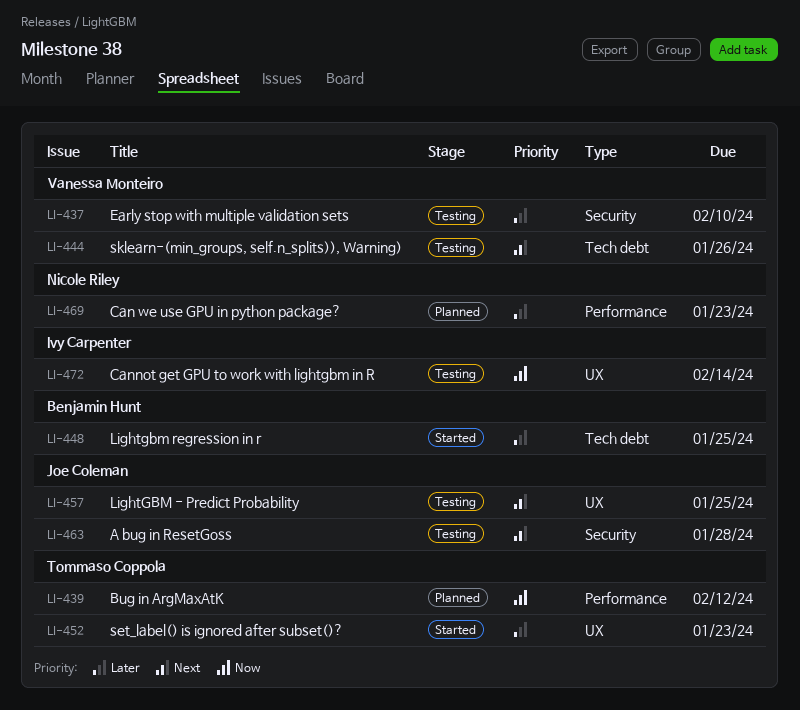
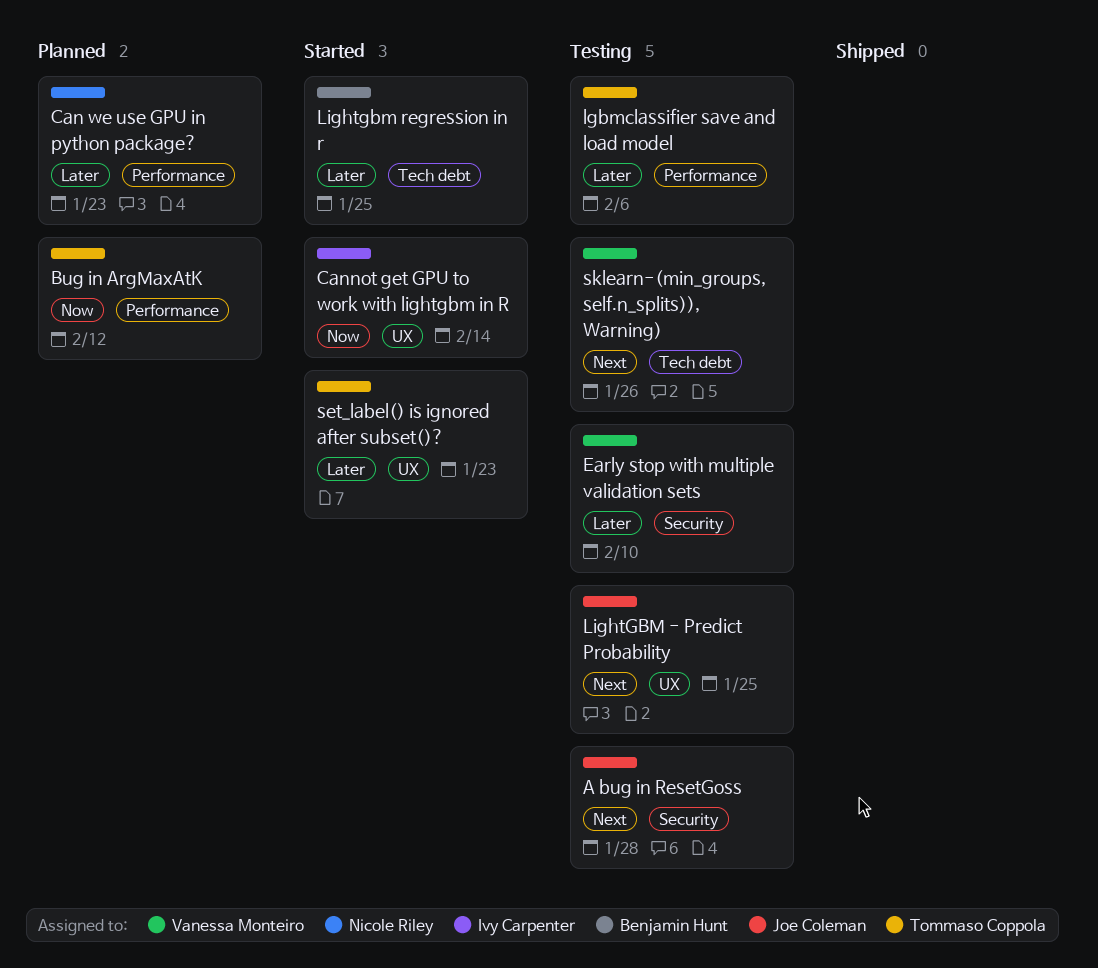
Cannot get GPU to work with lightgbm in R, status: Testing -> Started
lgbmclassifier save and load model: none -> present

